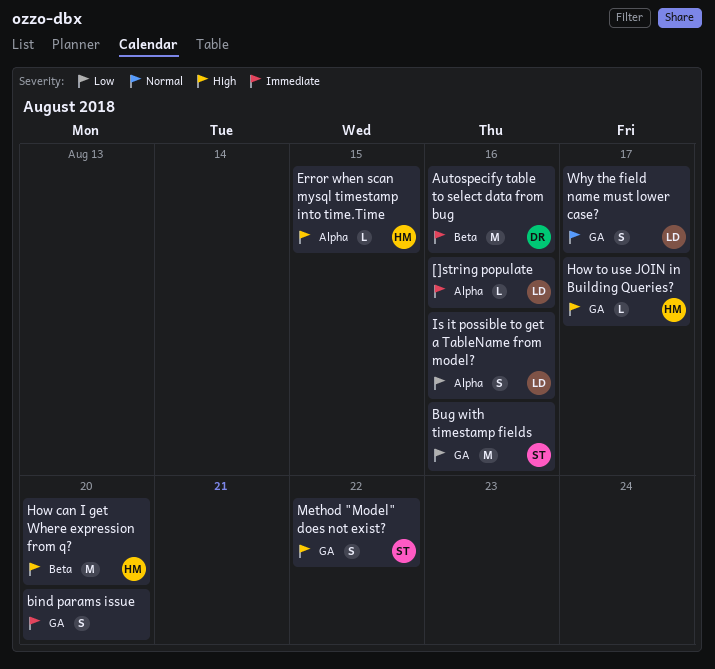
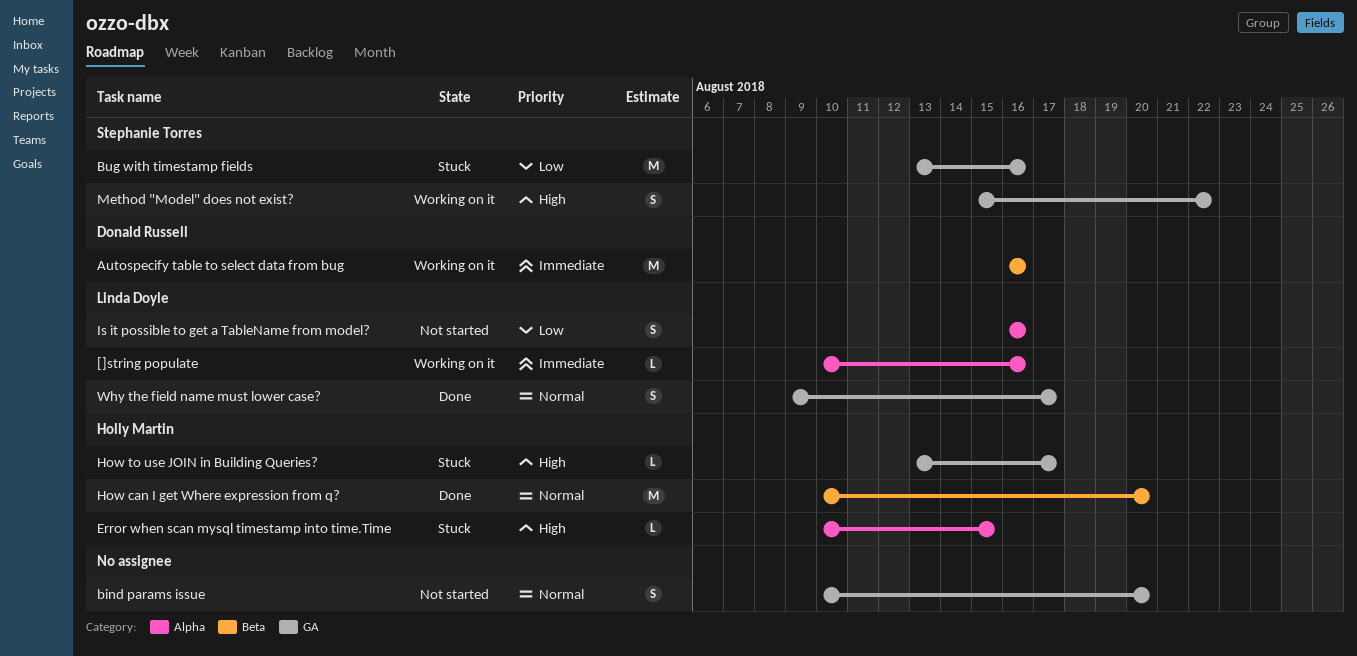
bind params issue, priority: Immediate -> Normal
How can I get Where expression from q?, priority: High -> Normal

